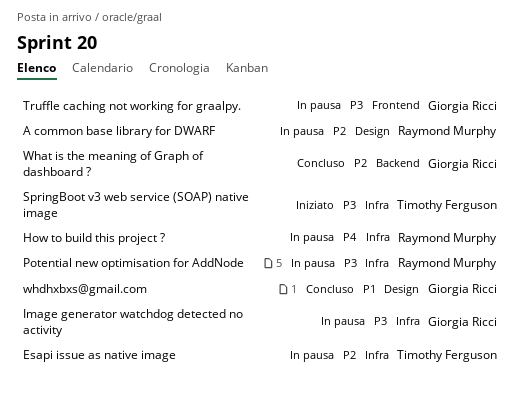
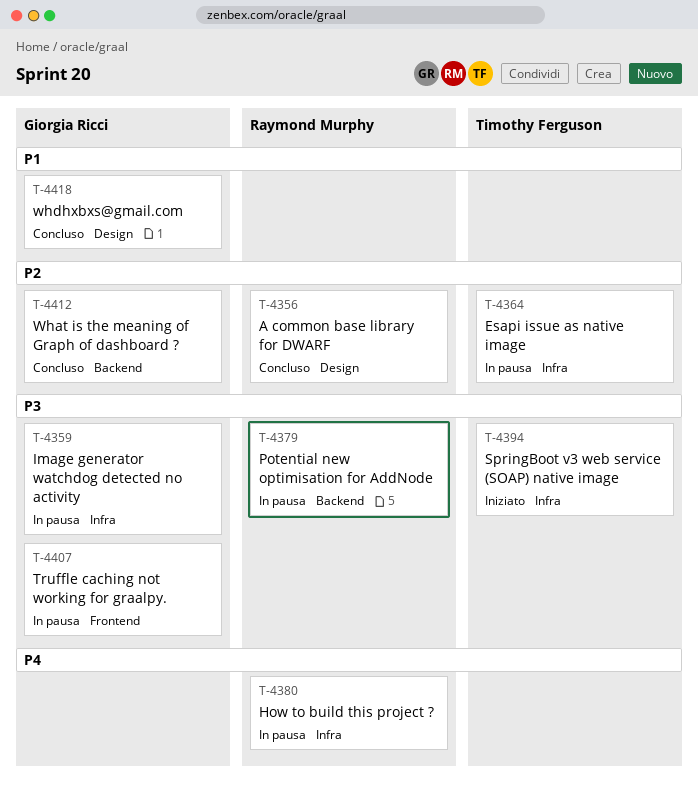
A common base library for DWARF, status: In pausa -> Concluso
Potential new optimisation for AddNode, label: Infra -> Backend

